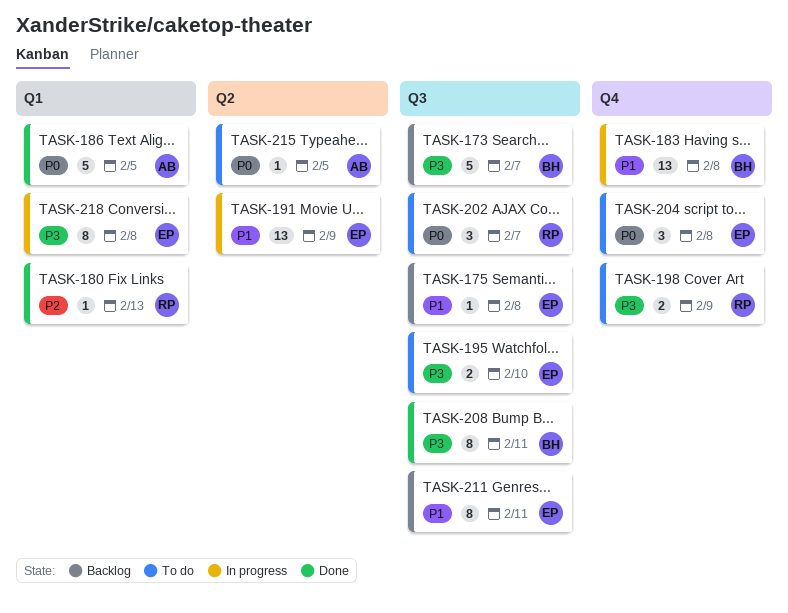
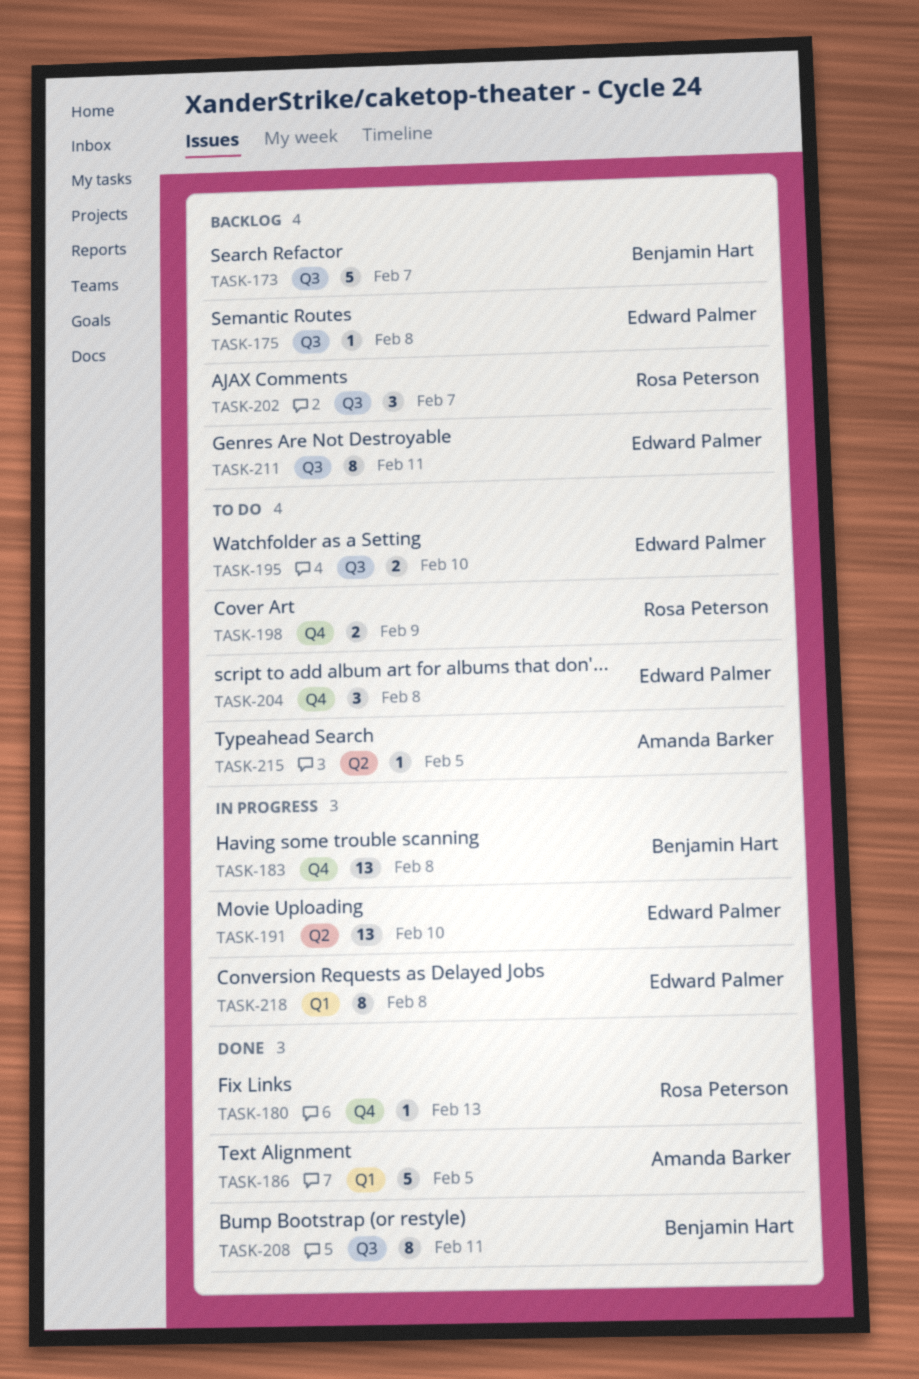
TASK-180, label: Q1 -> Q4
TASK-191, due: Feb 9 -> Feb 10
TASK-202, status: To do -> Backlog

